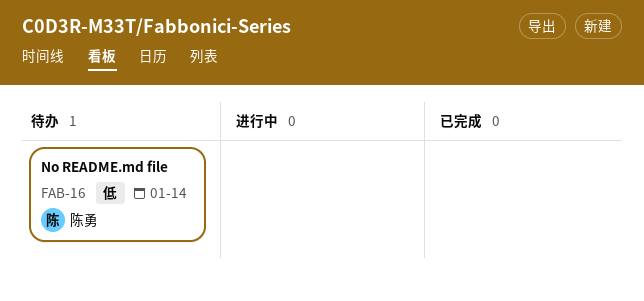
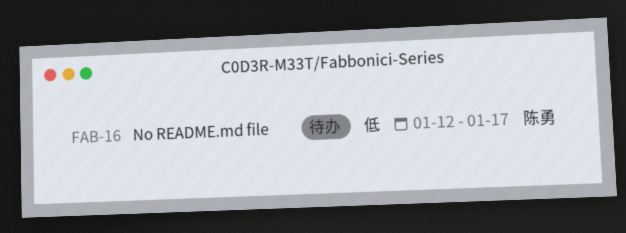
FAB-16, due: Jan 14 -> Jan 17

